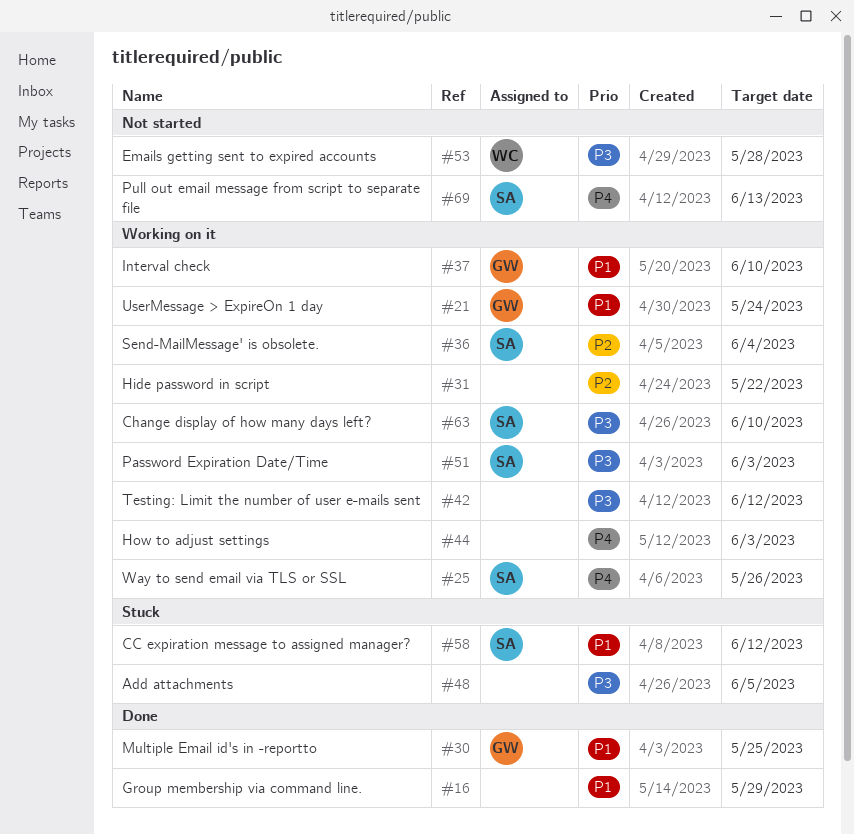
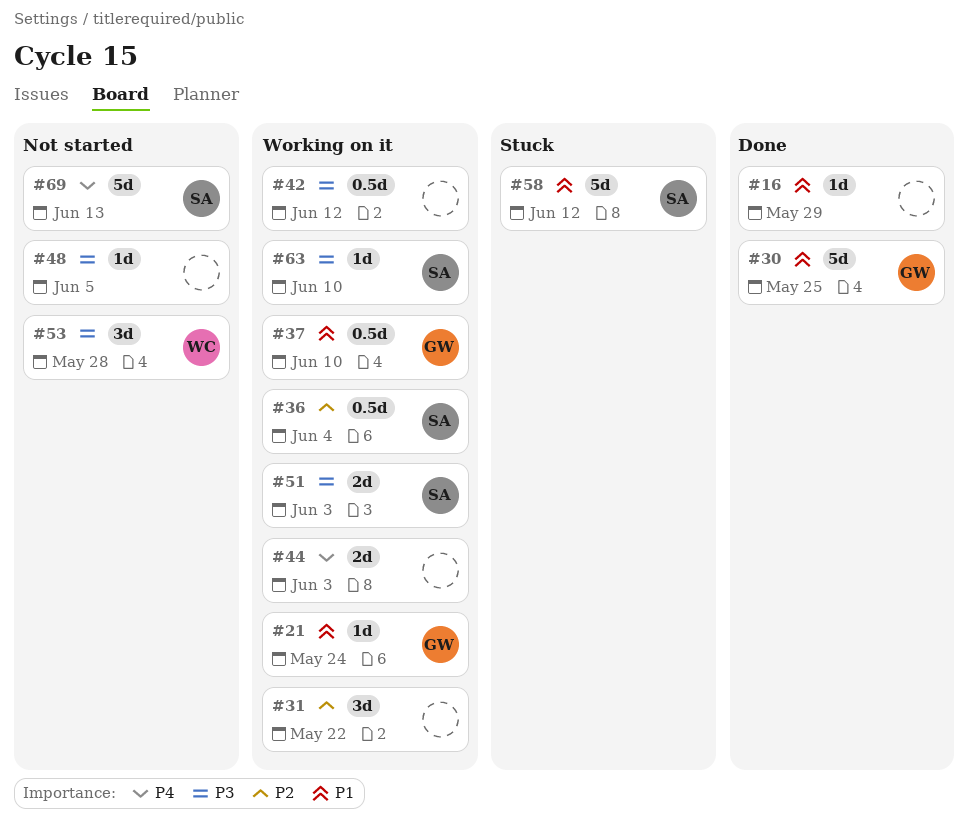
#25: present -> none
#48, status: Stuck -> Not started

